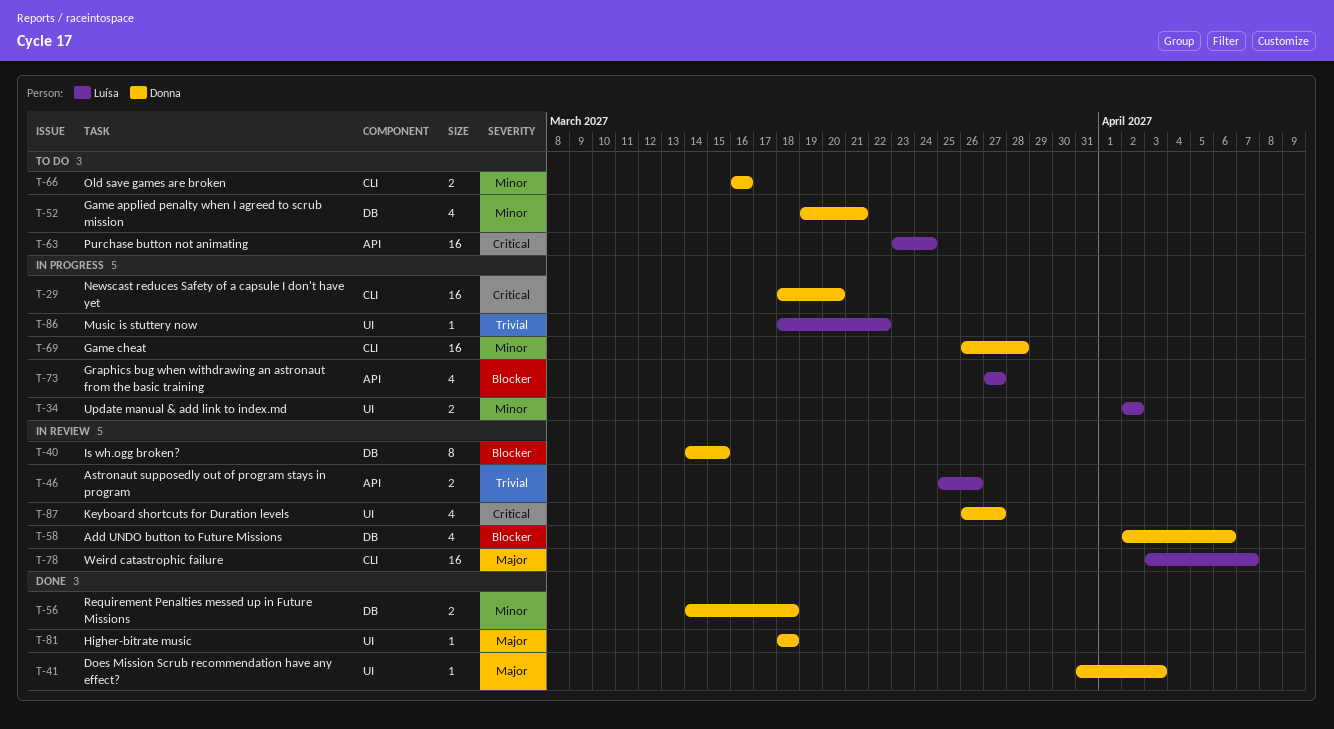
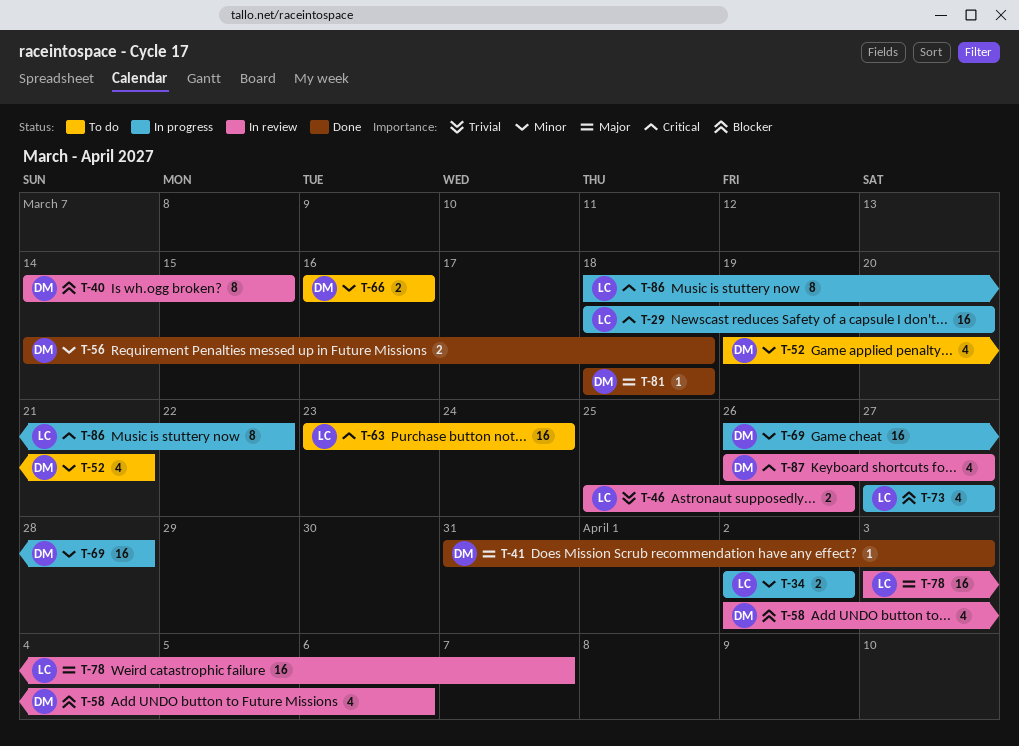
T-29, owner: Donna -> Luísa
T-86, priority: Trivial -> Critical
T-86, estimate: 1 -> 8

